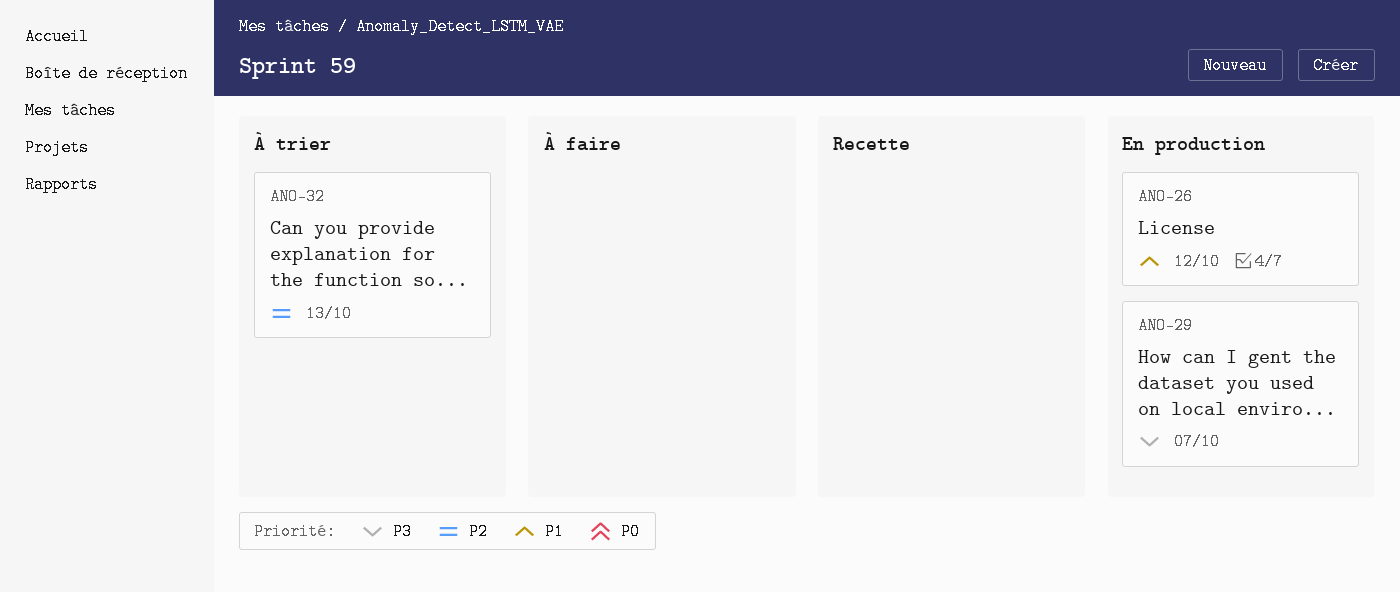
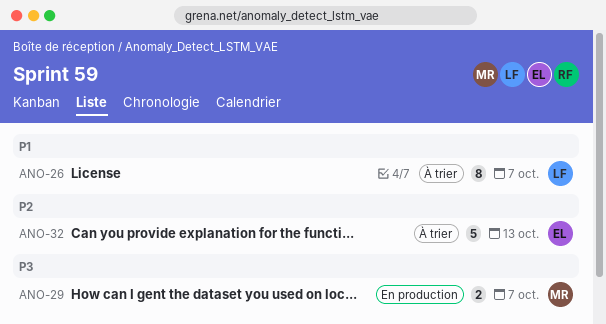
ANO-26, status: En production -> À trier
ANO-26, due: Oct 12 -> Oct 7

